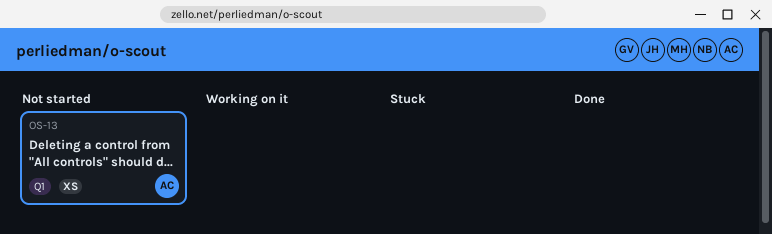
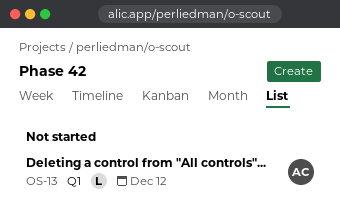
OS-13, estimate: XS -> L

